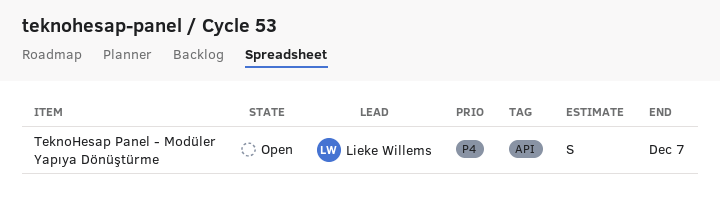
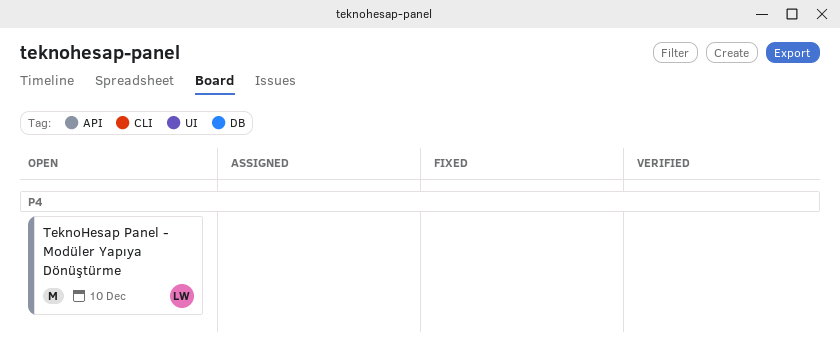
TeknoHesap Panel - Modüler Yapıya Dönüştürme, estimate: S -> M
TeknoHesap Panel - Modüler Yapıya Dönüştürme, due: Dec 7 -> Dec 10

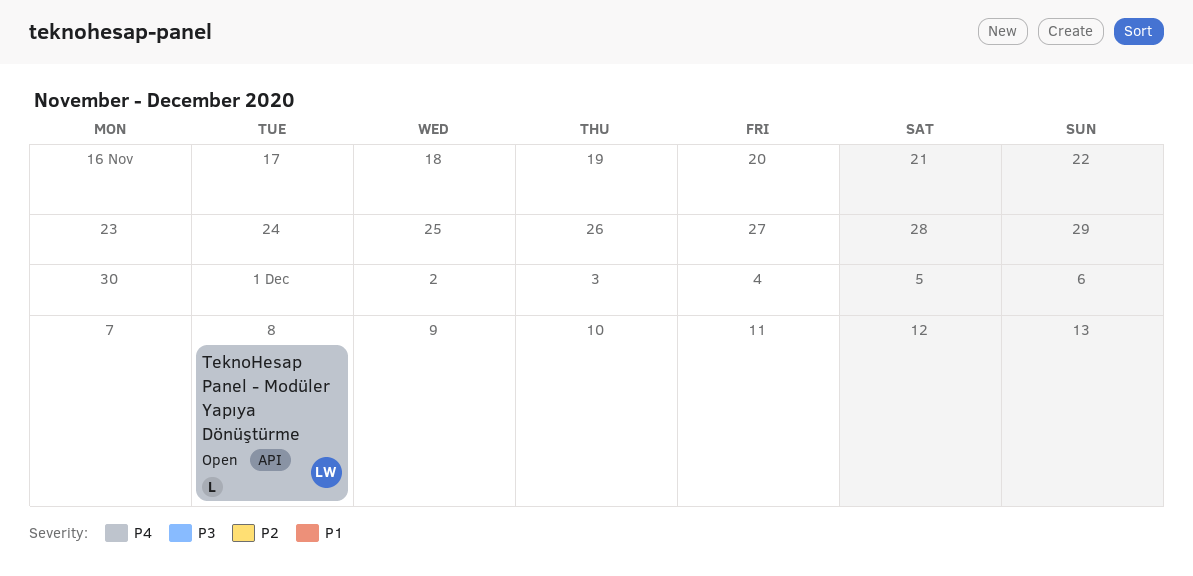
TeknoHesap Panel - Modüler Yapıya Dönüştürme, estimate: M -> L
TeknoHesap Panel - Modüler Yapıya Dönüştürme, due: Dec 10 -> Dec 8

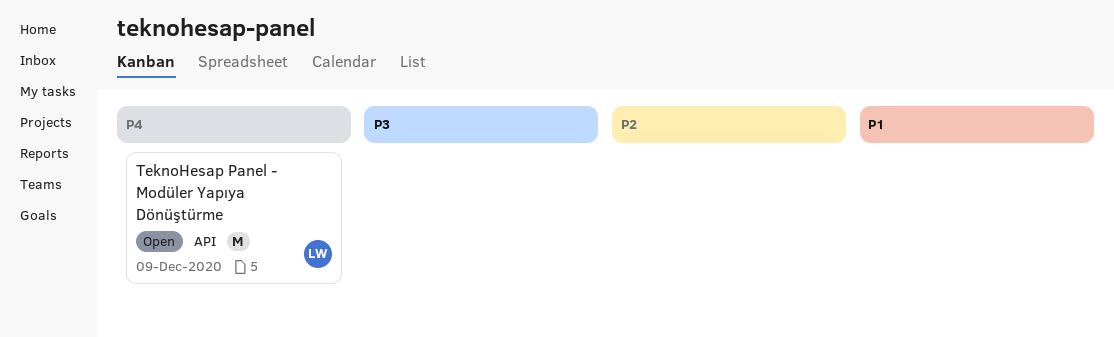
TeknoHesap Panel - Modüler Yapıya Dönüştürme, estimate: L -> M
TeknoHesap Panel - Modüler Yapıya Dönüştürme, due: Dec 8 -> Dec 9

